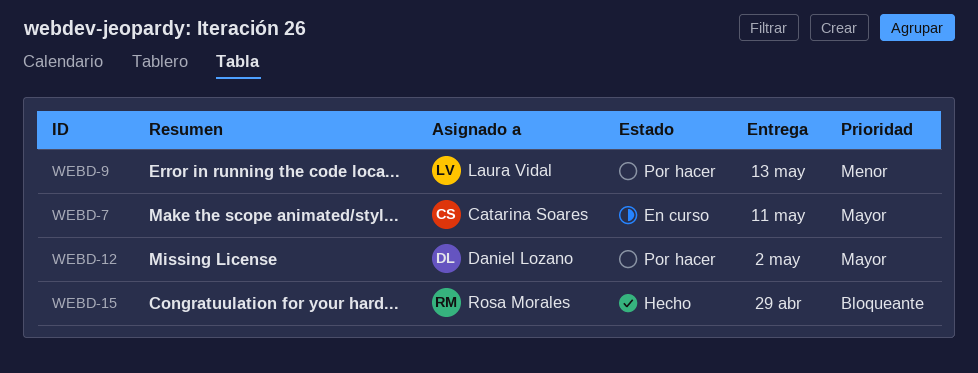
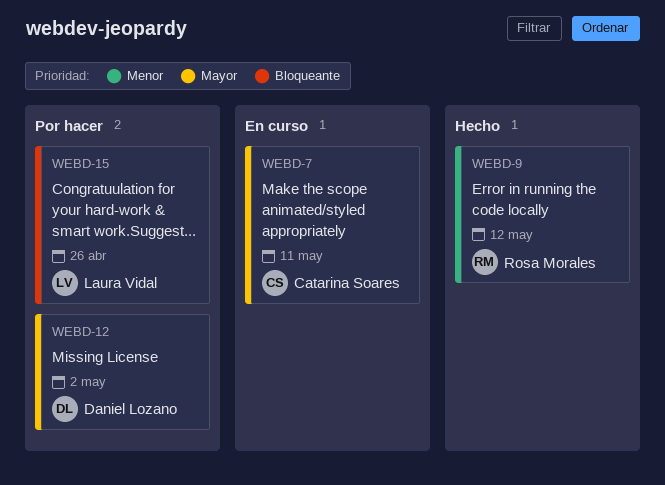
WEBD-9, status: Por hacer -> Hecho
WEBD-9, owner: Laura Vidal -> Rosa Morales
WEBD-9, due: May 13 -> May 12
WEBD-15, status: Hecho -> Por hacer
WEBD-15, owner: Rosa Morales -> Laura Vidal
WEBD-15, due: Apr 29 -> Apr 26

